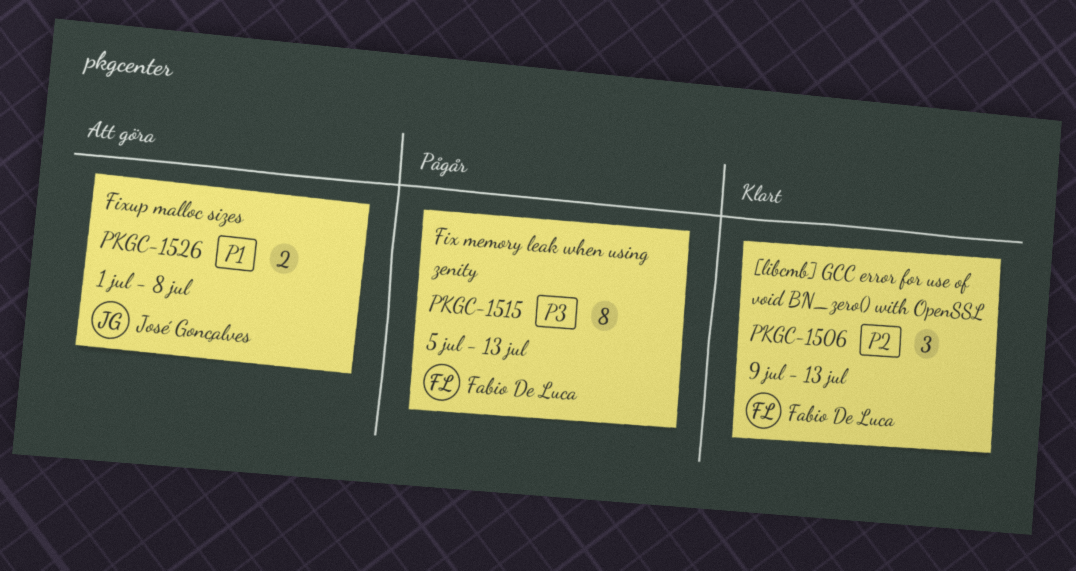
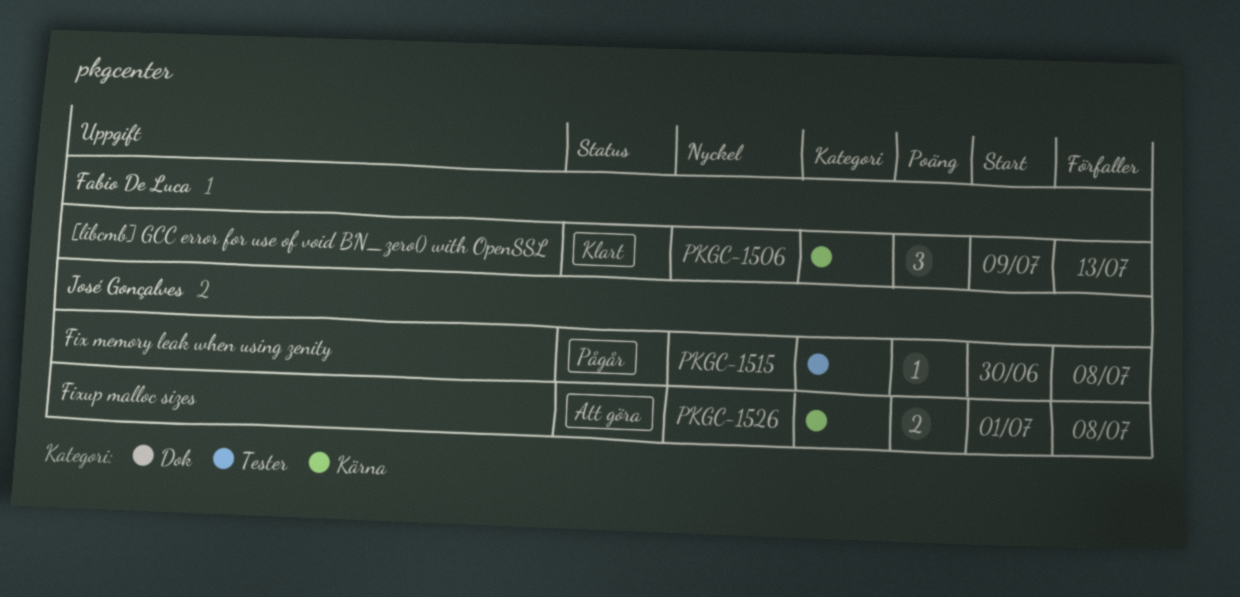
PKGC-1515, owner: Fabio De Luca -> José Gonçalves
PKGC-1515, estimate: 8 -> 1
PKGC-1515, start: Jul 5 -> Jun 30
PKGC-1515, due: Jul 13 -> Jul 8

